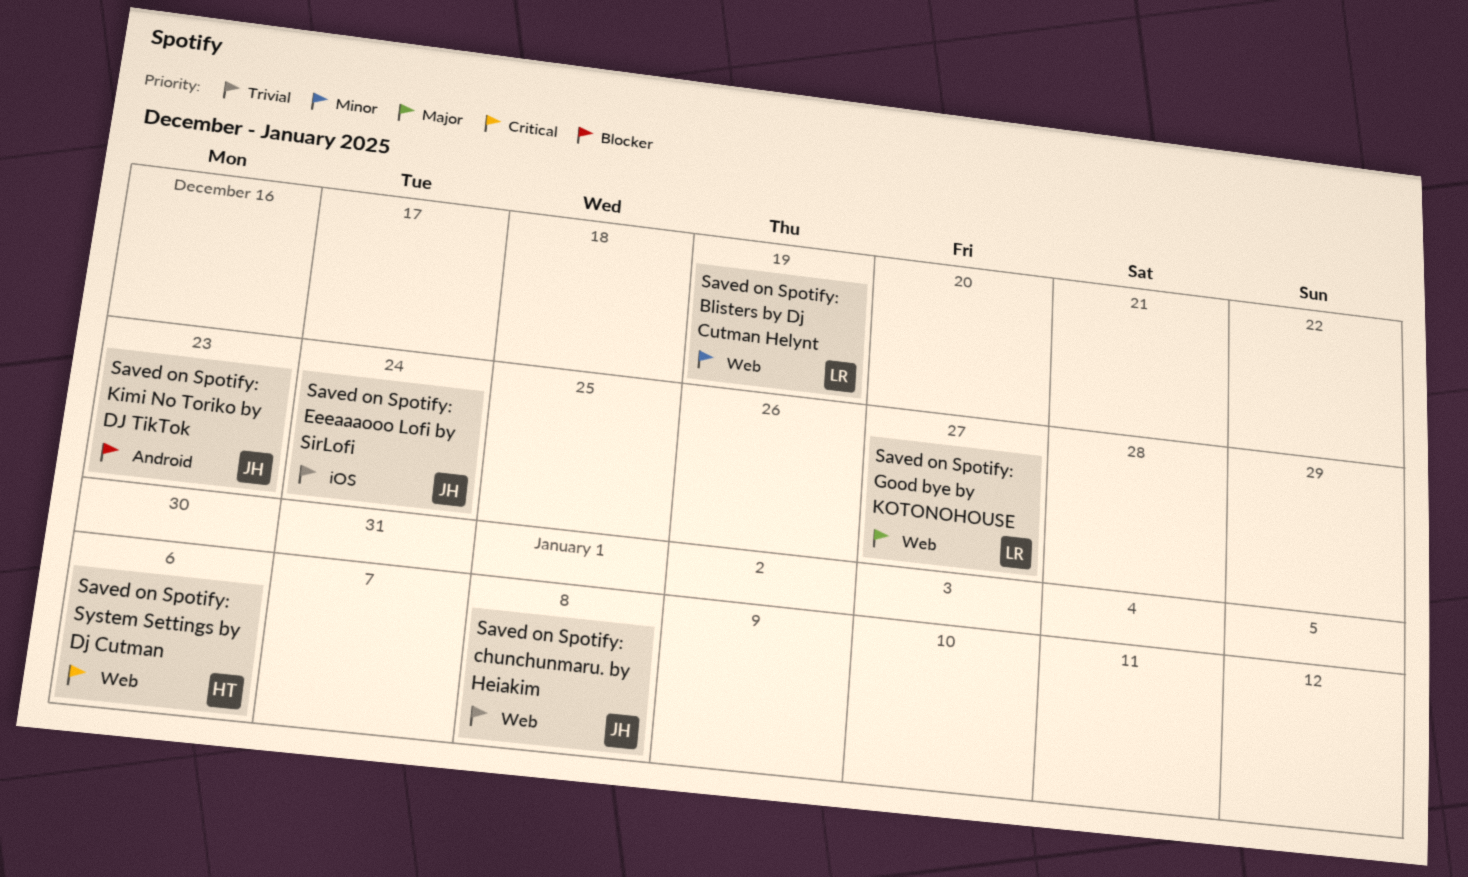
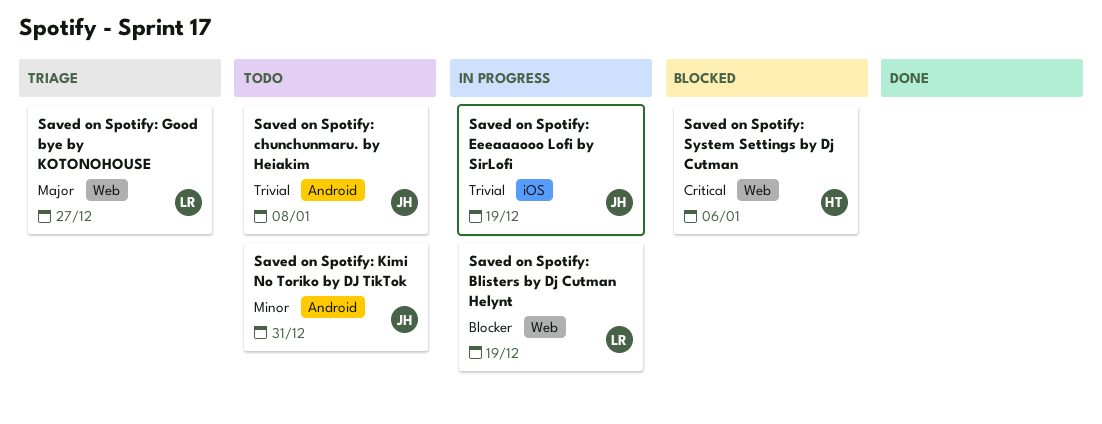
Saved on Spotify: Blisters by Dj Cutman Helynt, priority: Minor -> Blocker
Saved on Spotify: chunchunmaru. by Heiakim, label: Web -> Android
Saved on Spotify: Eeeaaaooo Lofi by SirLofi, due: Dec 24 -> Dec 19
Saved on Spotify: Kimi No Toriko by DJ TikTok, priority: Blocker -> Minor
Saved on Spotify: Kimi No Toriko by DJ TikTok, due: Dec 23 -> Dec 31

